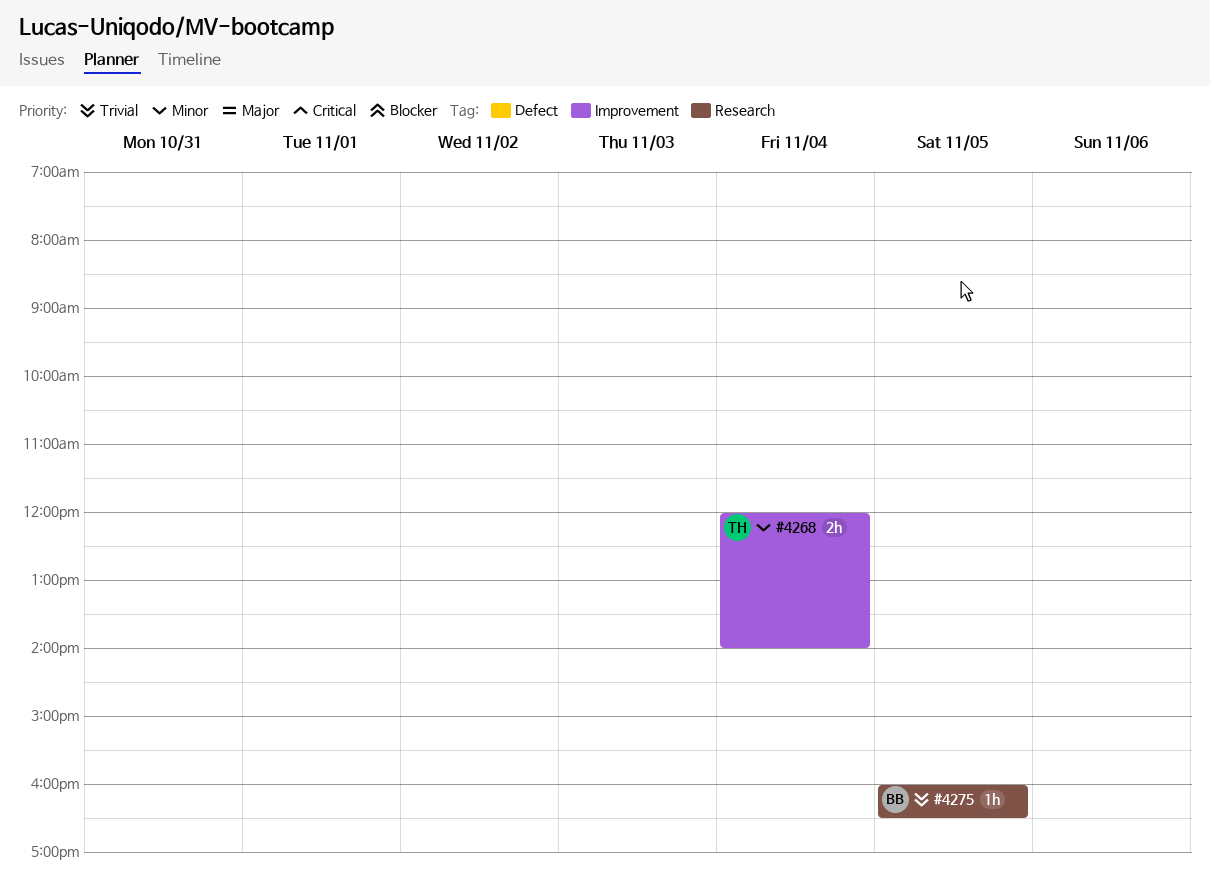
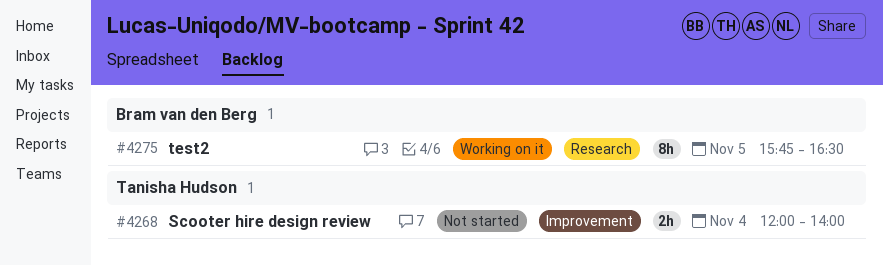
#4275, estimate: 1h -> 8h
#4275, begins: 16:00 -> 15:45

